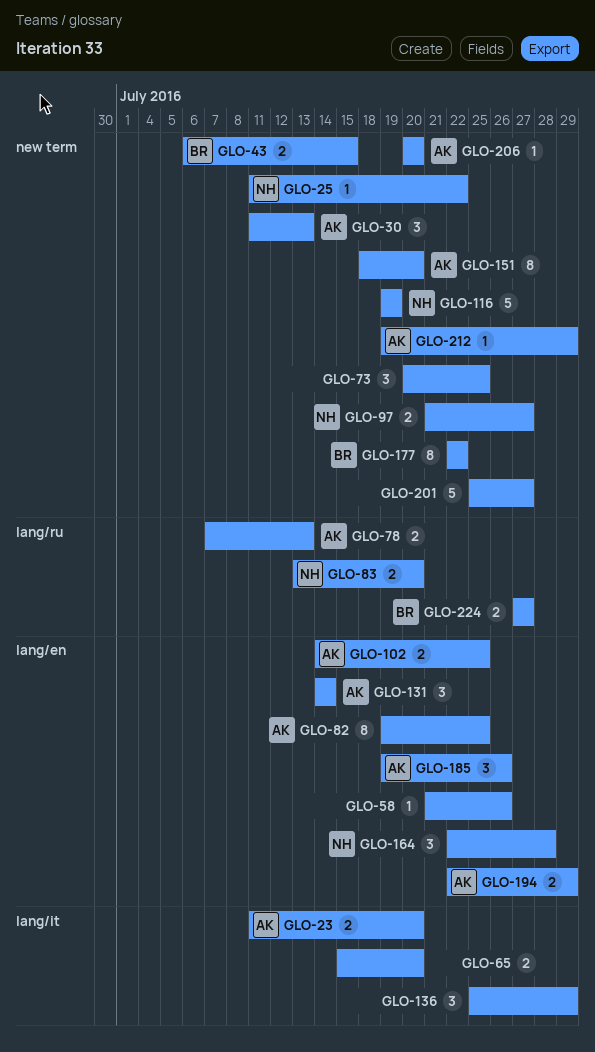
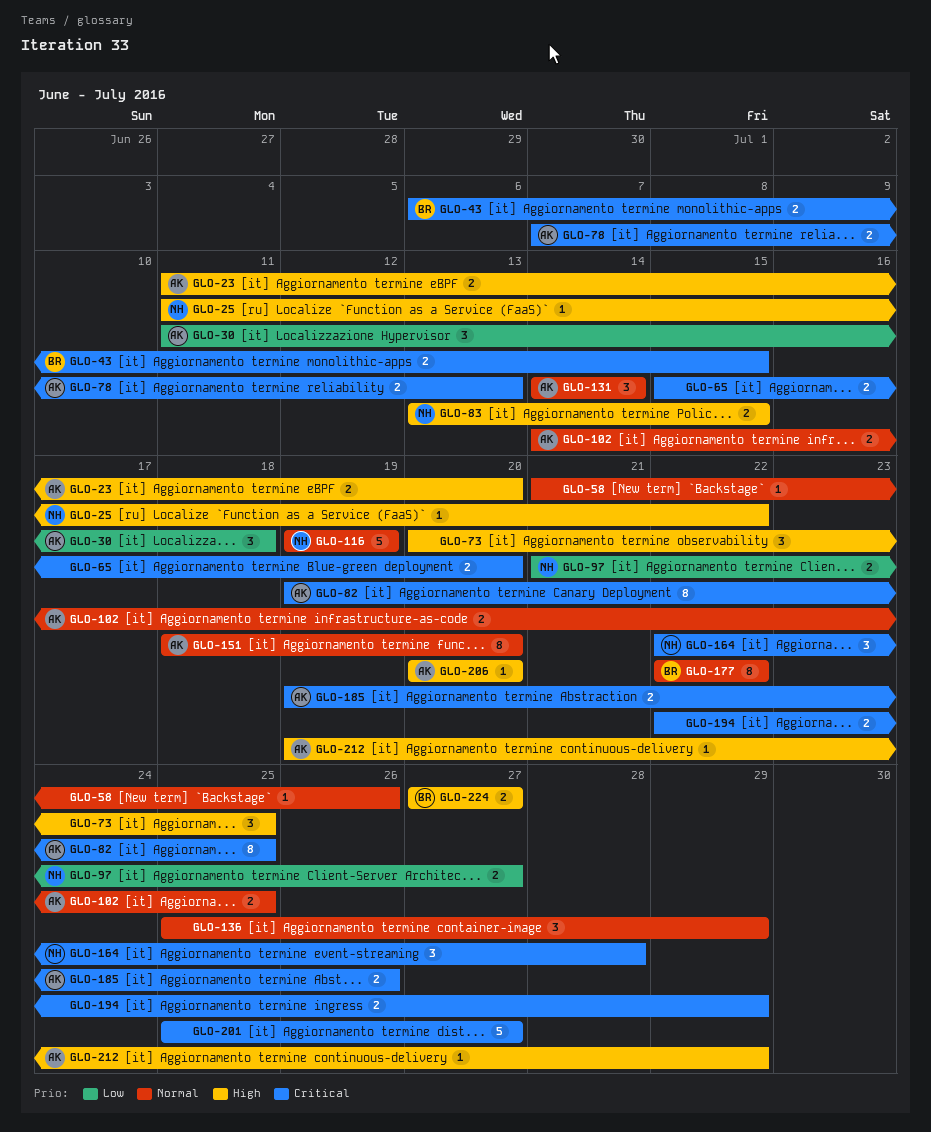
GLO-30, due: Jul 13 -> Jul 18
GLO-83, due: Jul 20 -> Jul 15
GLO-185, estimate: 3 -> 2
GLO-194, owner: AK -> none

